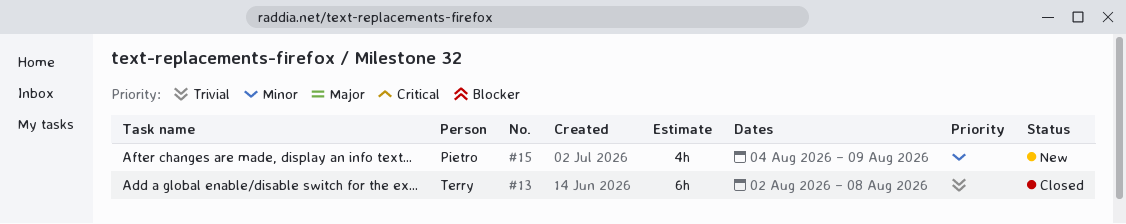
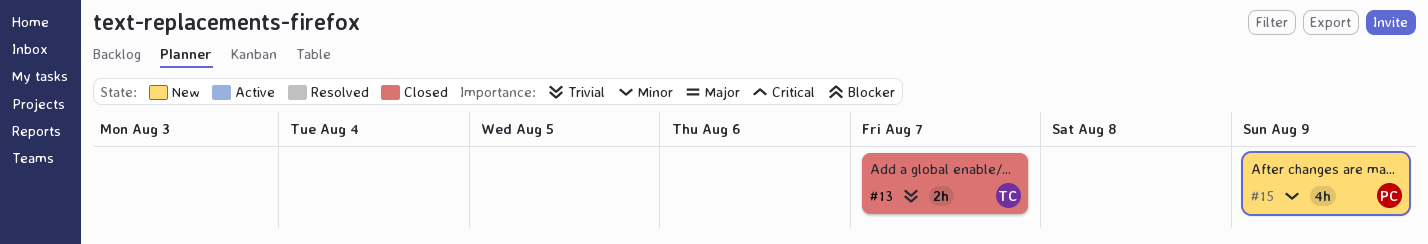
#13, estimate: 6h -> 2h
#13, due: Aug 8 -> Aug 7

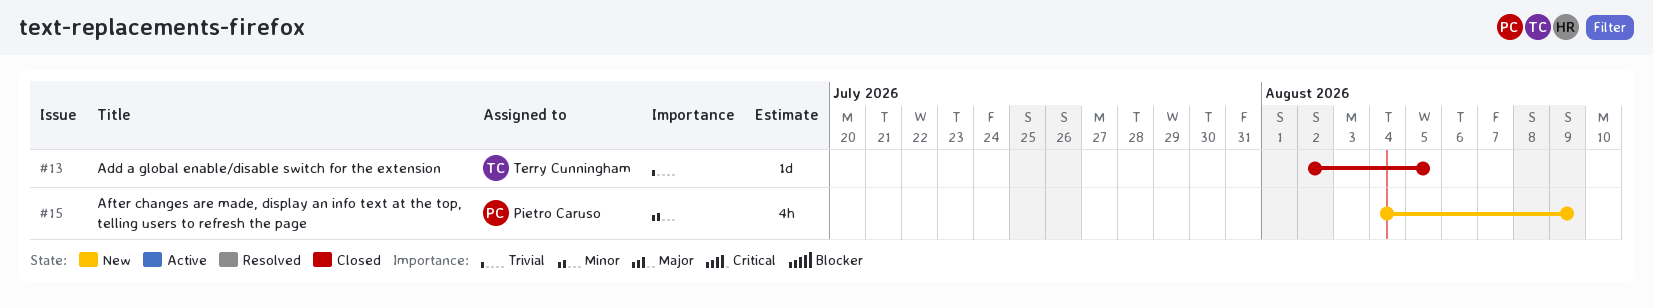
#13, estimate: 2h -> 1d
#13, due: Aug 7 -> Aug 5

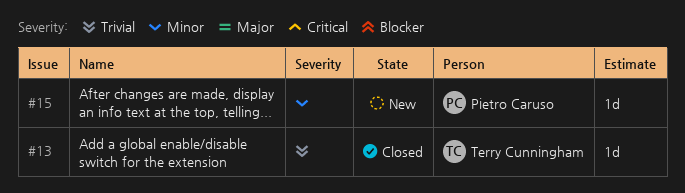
#15, estimate: 4h -> 1d

